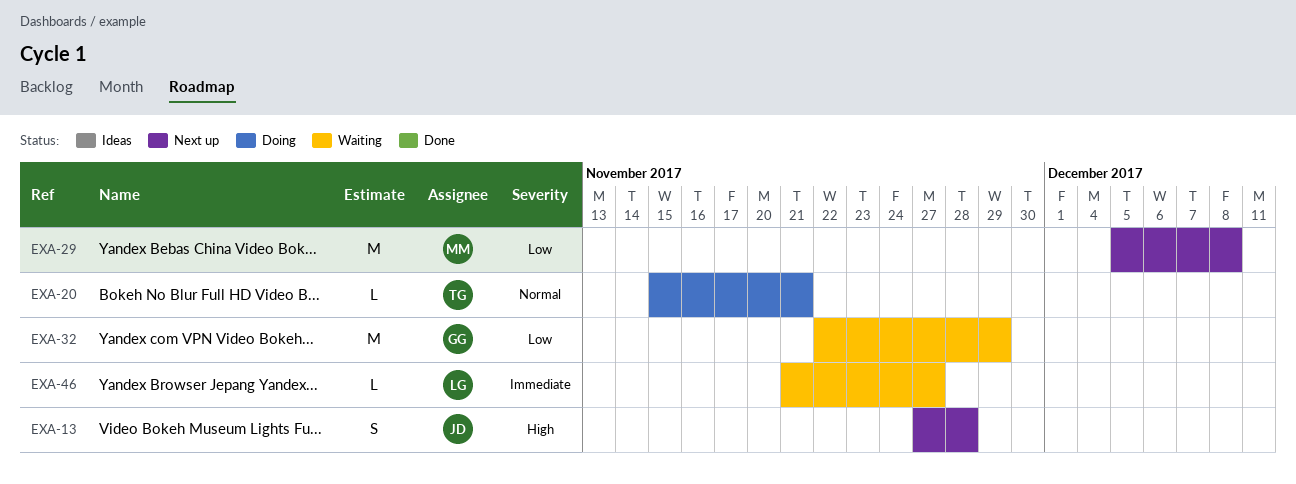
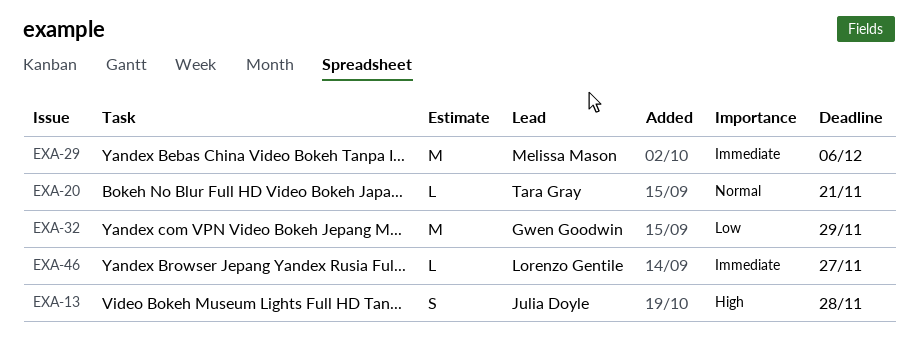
EXA-29, priority: Low -> Immediate
EXA-29, due: Dec 8 -> Dec 6

